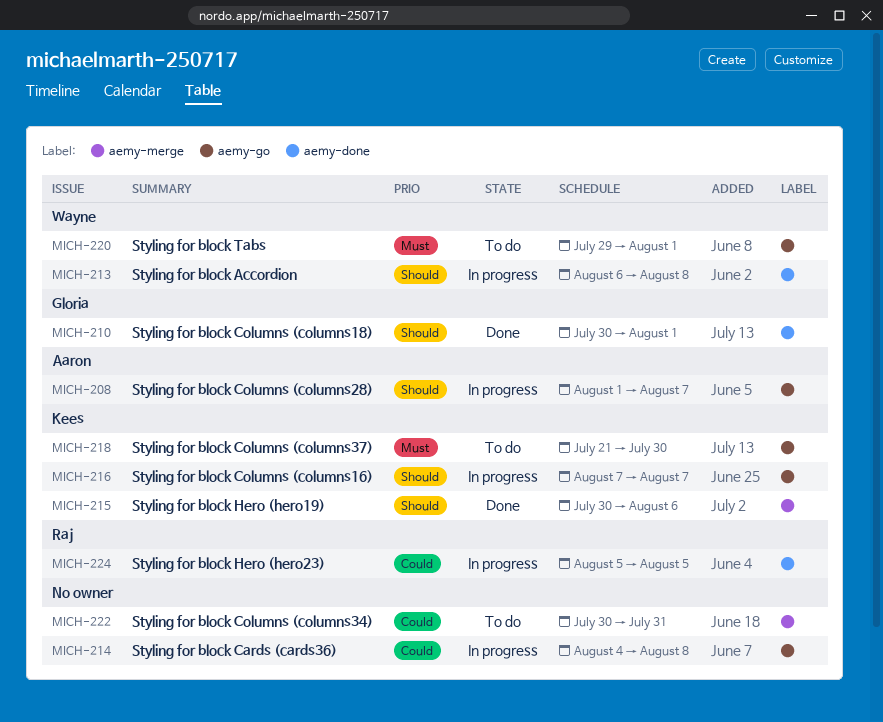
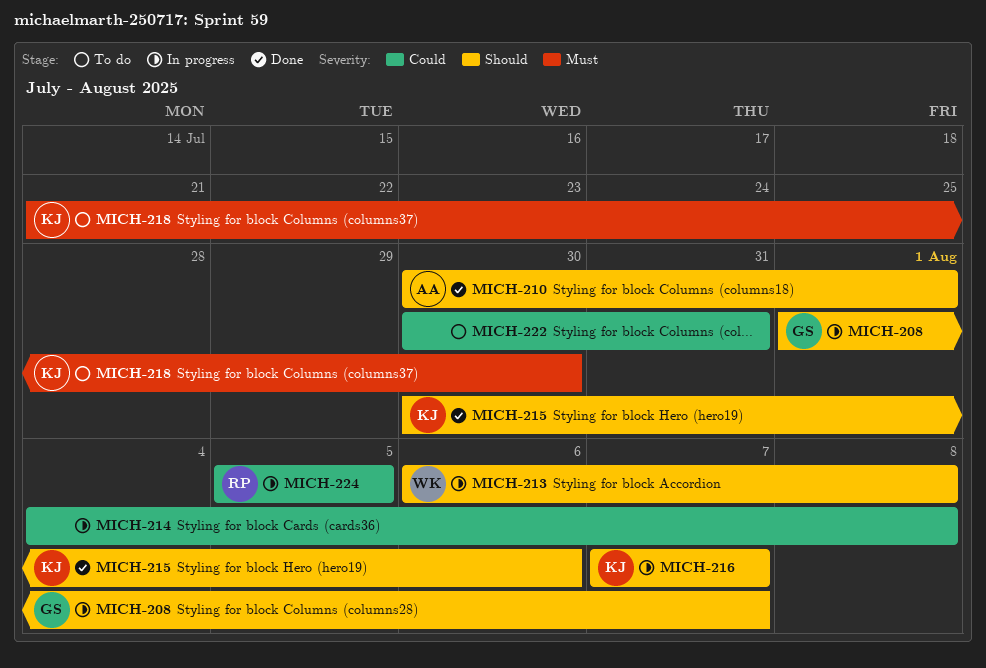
MICH-208, owner: Aaron -> Gloria
MICH-210, owner: Gloria -> Aaron
MICH-220: present -> none

